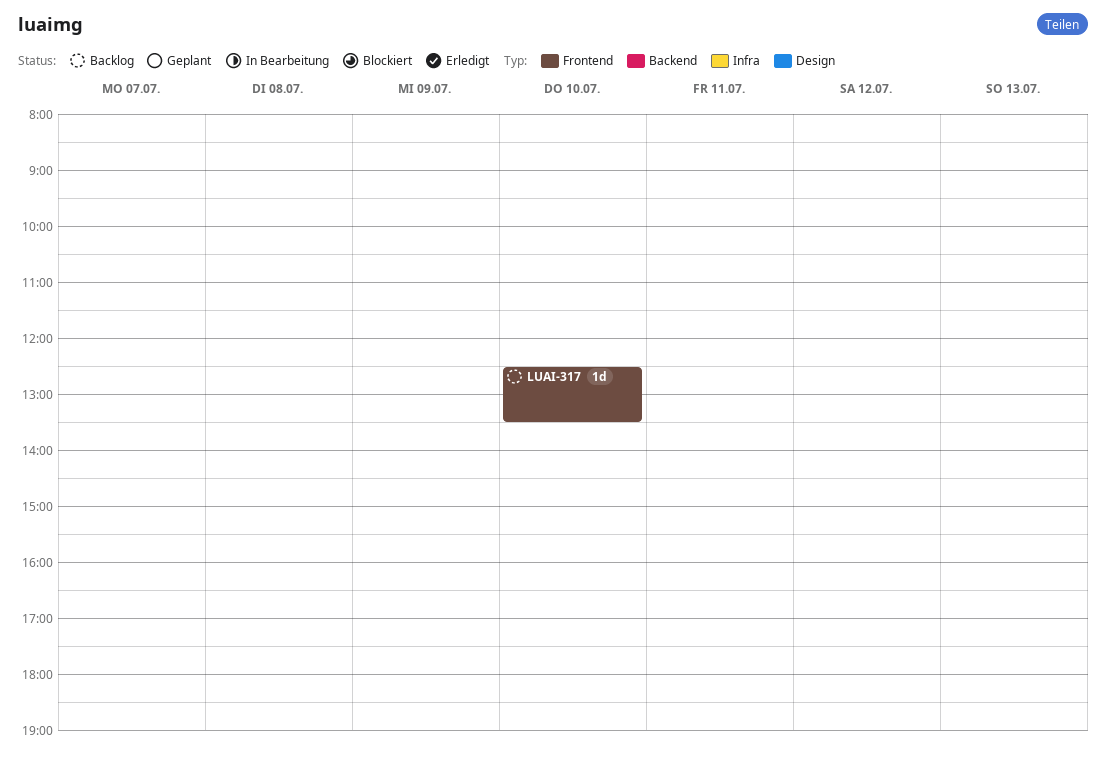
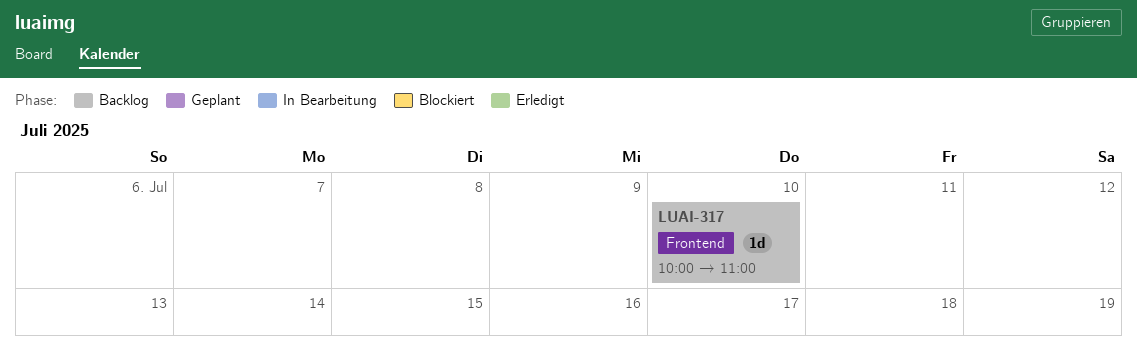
LUAI-317, begins: 12:30 -> 10:00
LUAI-317, ends: 13:30 -> 11:00

